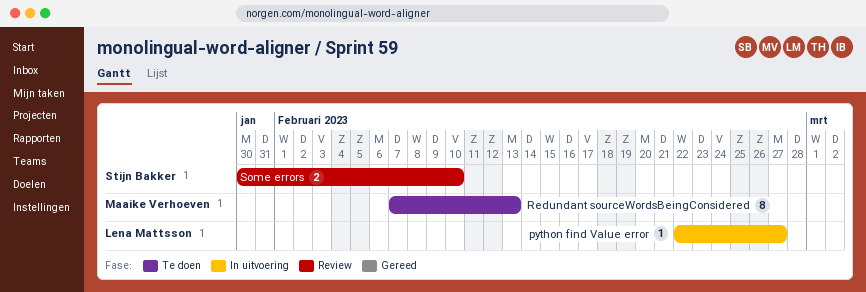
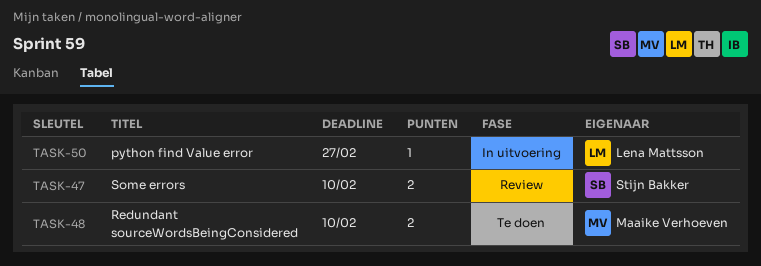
Redundant sourceWordsBeingConsidered, estimate: 8 -> 2
Redundant sourceWordsBeingConsidered, due: Feb 13 -> Feb 10

